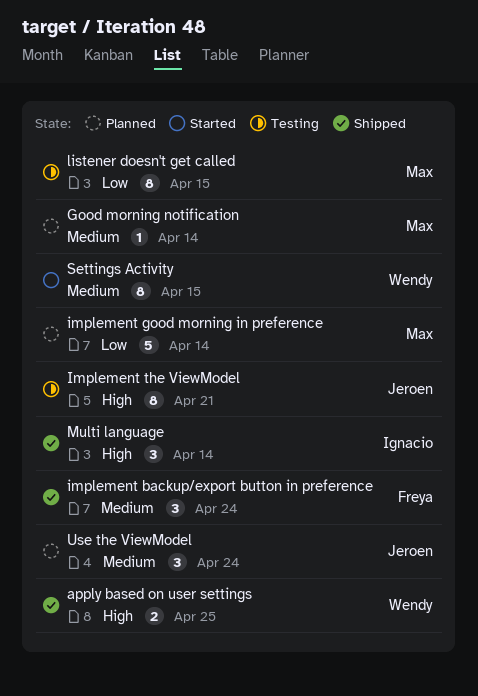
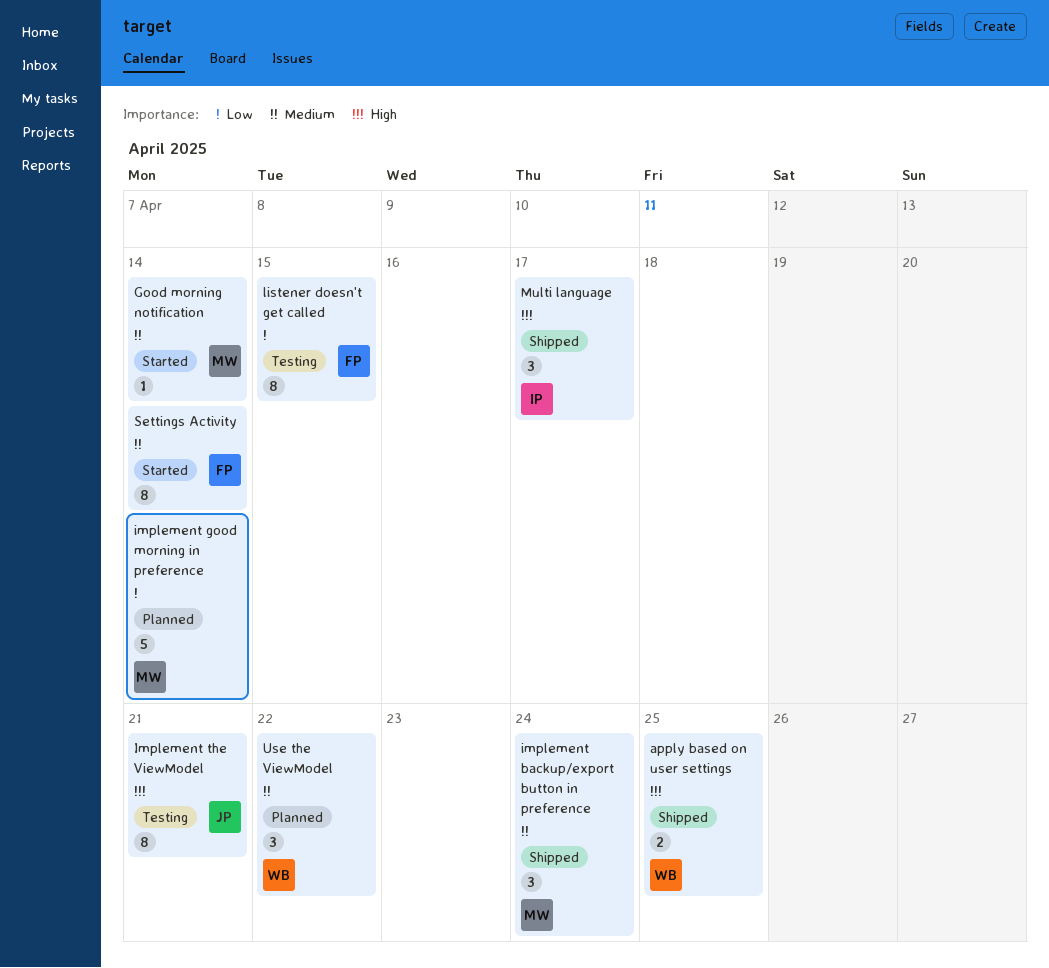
Good morning notification, status: Planned -> Started
implement backup/export button in preference, owner: Freya -> Max
listener doesn't get called, owner: Max -> Freya
Multi language, due: Apr 14 -> Apr 17
Settings Activity, owner: Wendy -> Freya
Settings Activity, due: Apr 15 -> Apr 14
Use the ViewModel, owner: Jeroen -> Wendy
Use the ViewModel, due: Apr 24 -> Apr 22

